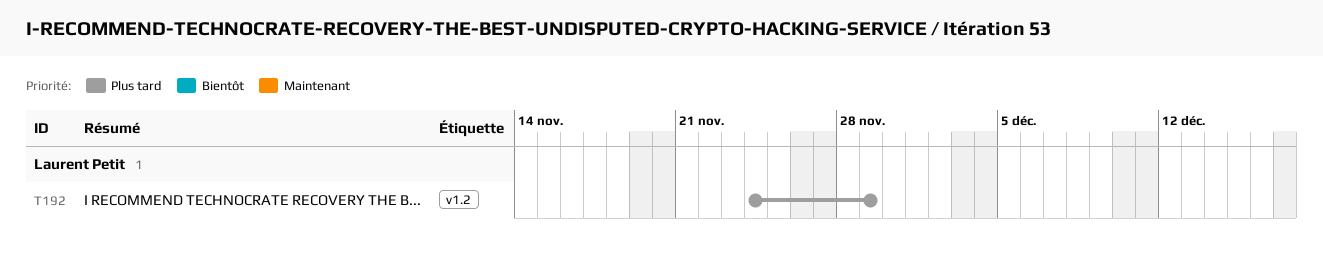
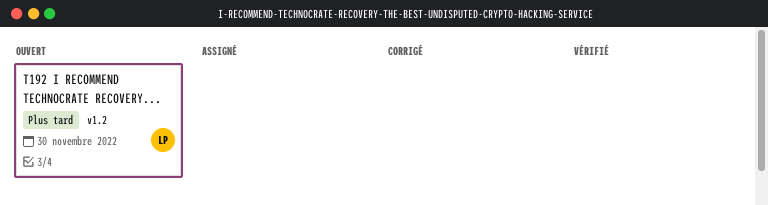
T192, due: Nov 29 -> Nov 30

